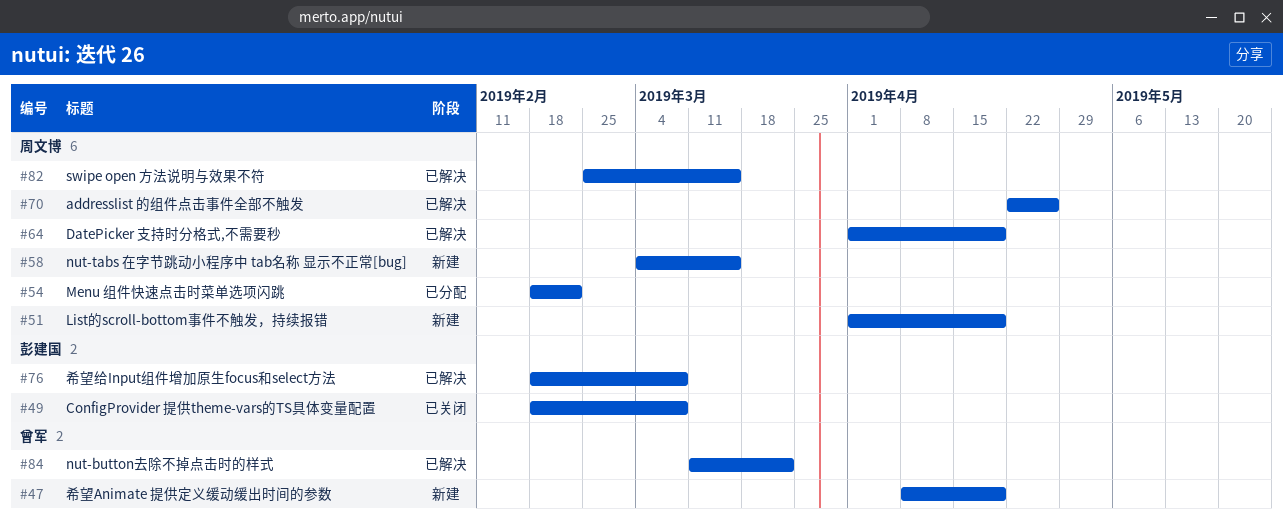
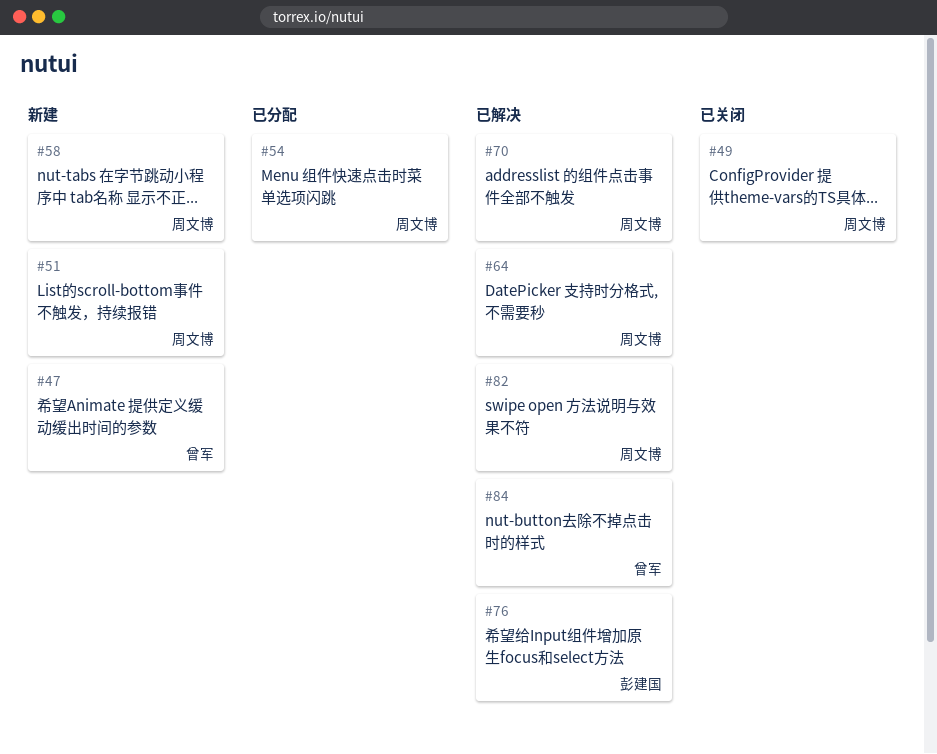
#49, owner: 彭建国 -> 周文博

